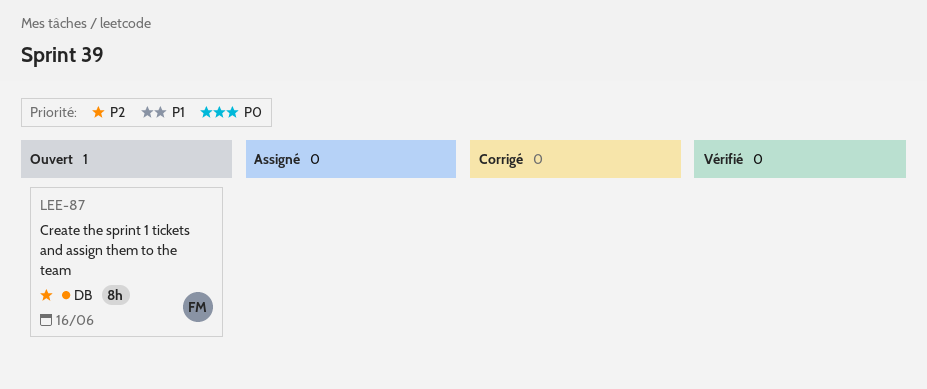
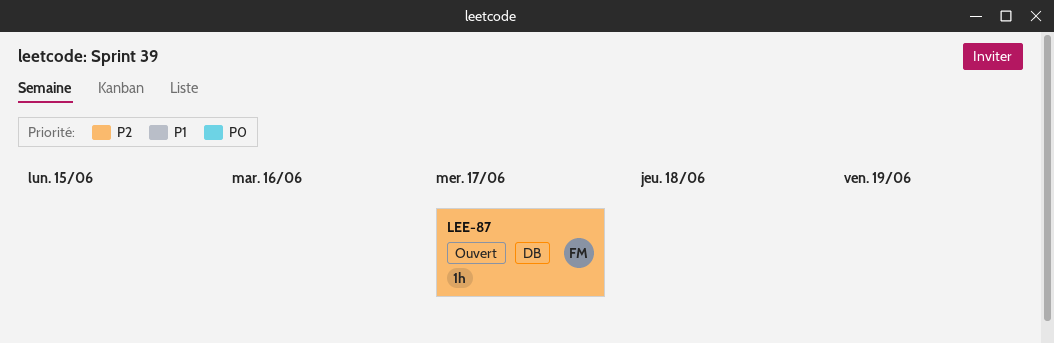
LEE-87, estimate: 8h -> 1h
LEE-87, due: Jun 16 -> Jun 17

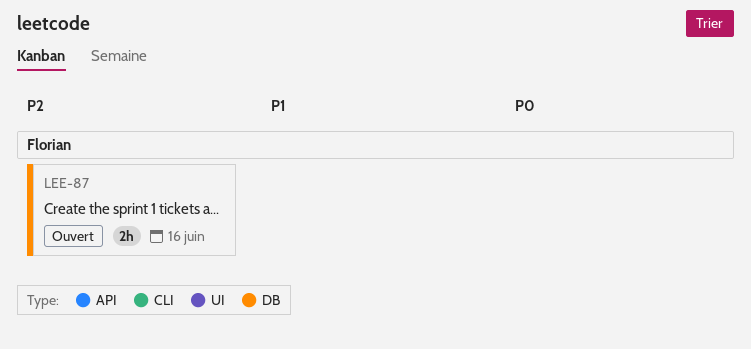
LEE-87, estimate: 1h -> 2h
LEE-87, due: Jun 17 -> Jun 16

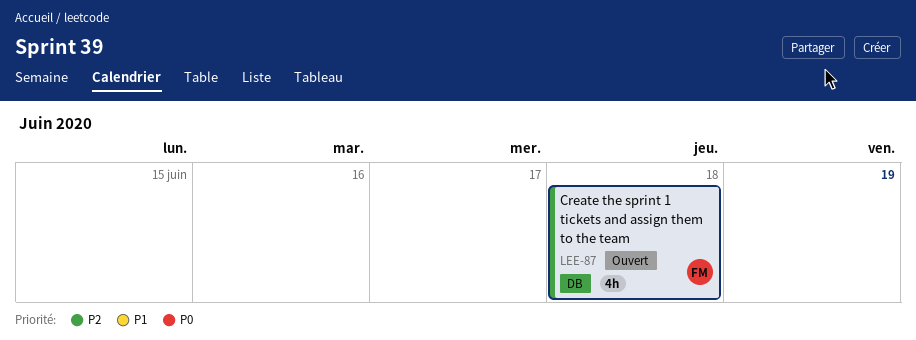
LEE-87, estimate: 2h -> 4h
LEE-87, due: Jun 16 -> Jun 18

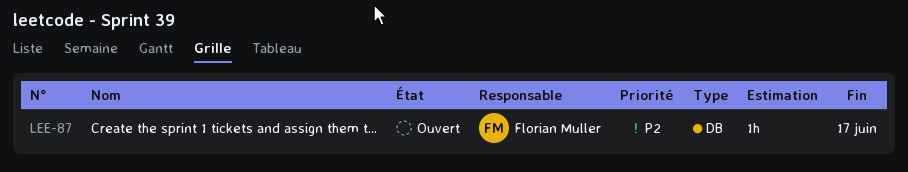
LEE-87, estimate: 4h -> 1h
LEE-87, due: Jun 18 -> Jun 17

